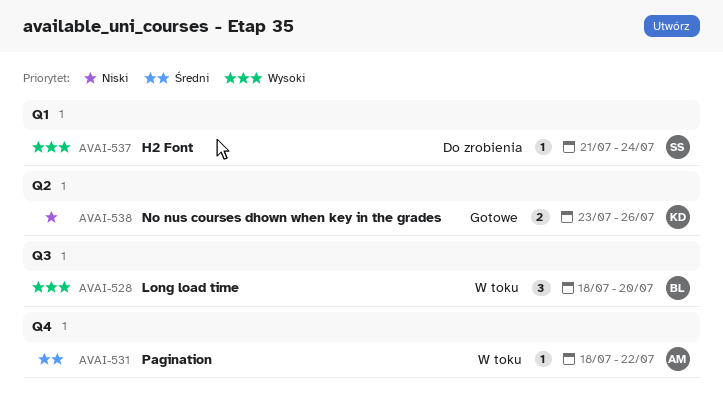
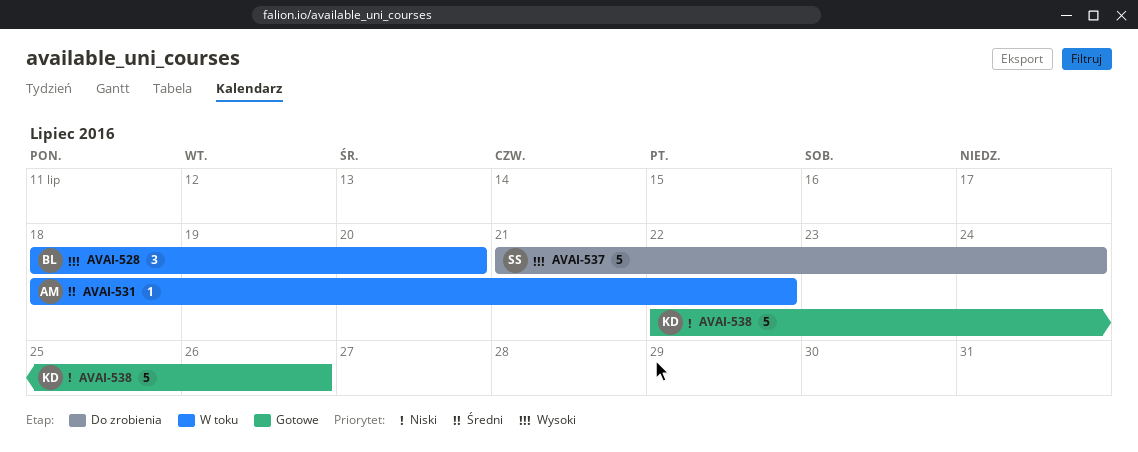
AVAI-537, estimate: 1 -> 5
AVAI-538, estimate: 2 -> 5
AVAI-538, start: Jul 23 -> Jul 22

